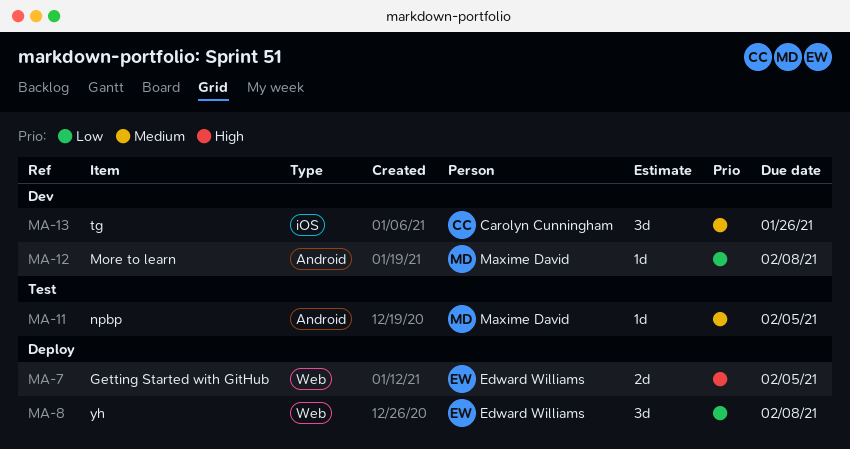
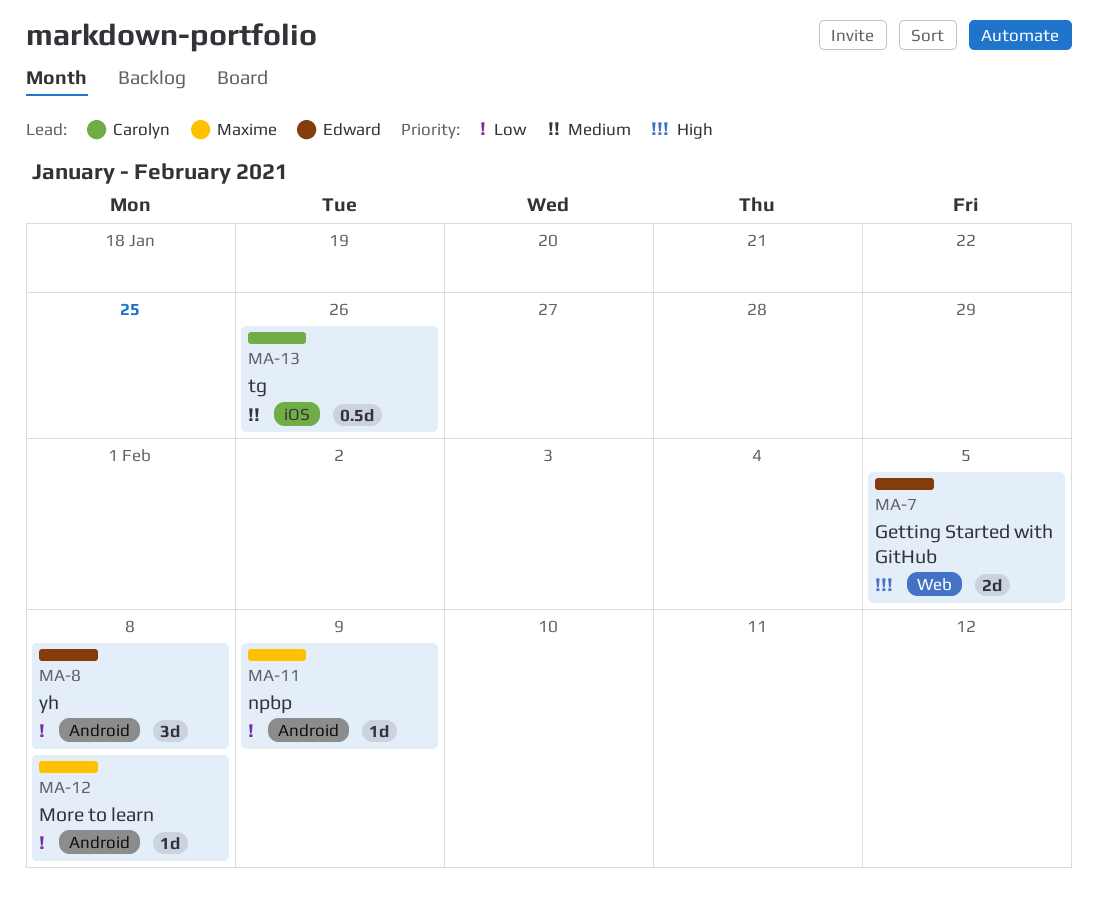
MA-8, label: Web -> Android
MA-11, priority: Medium -> Low
MA-11, due: Feb 5 -> Feb 9
MA-13, estimate: 3d -> 0.5d

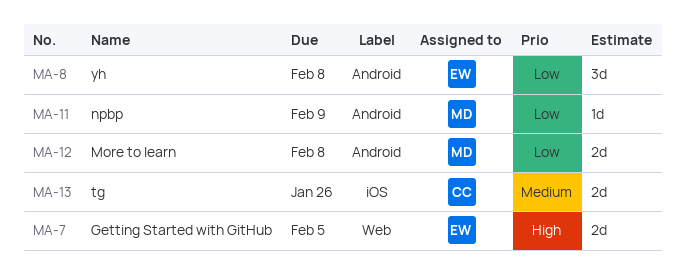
MA-12, estimate: 1d -> 2d
MA-13, estimate: 0.5d -> 2d

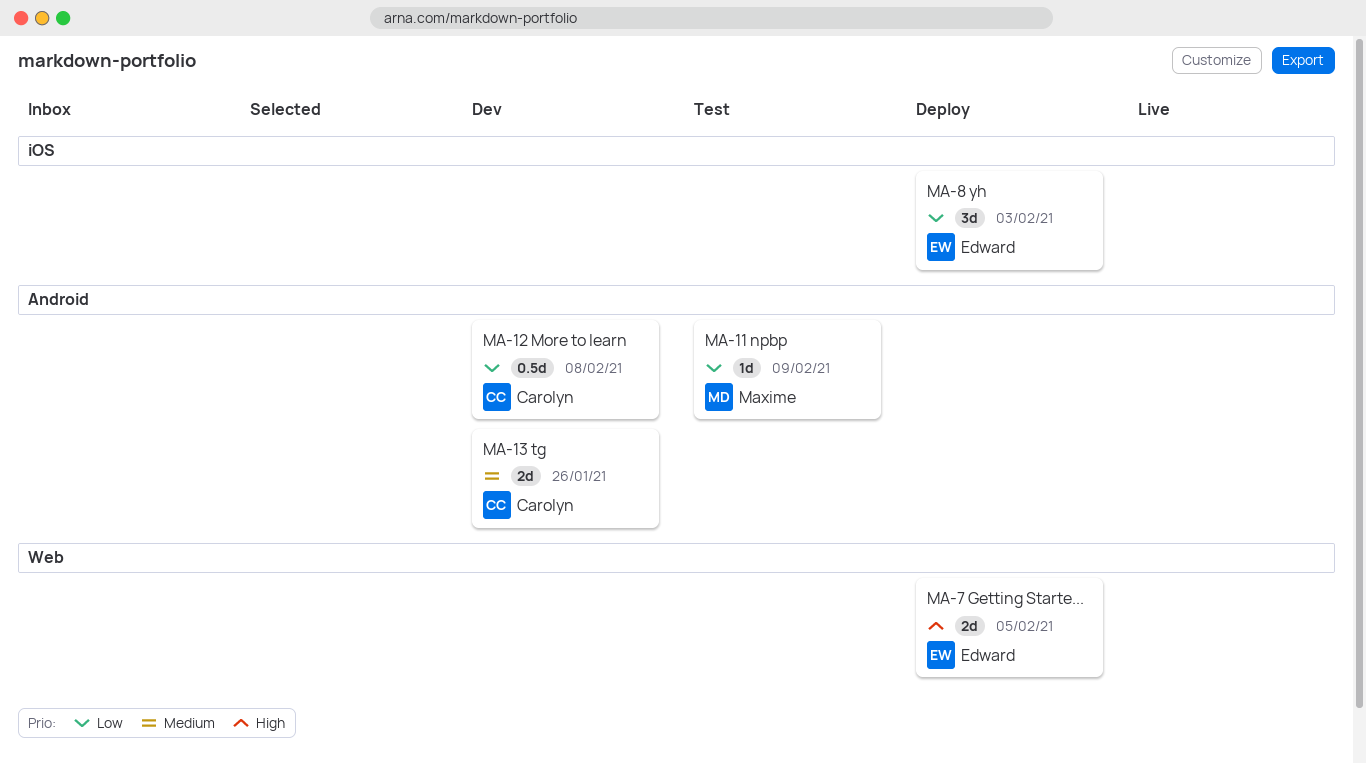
MA-8, label: Android -> iOS
MA-8, due: Feb 8 -> Feb 3
MA-12, owner: Maxime -> Carolyn
MA-12, estimate: 2d -> 0.5d
MA-13, label: iOS -> Android

